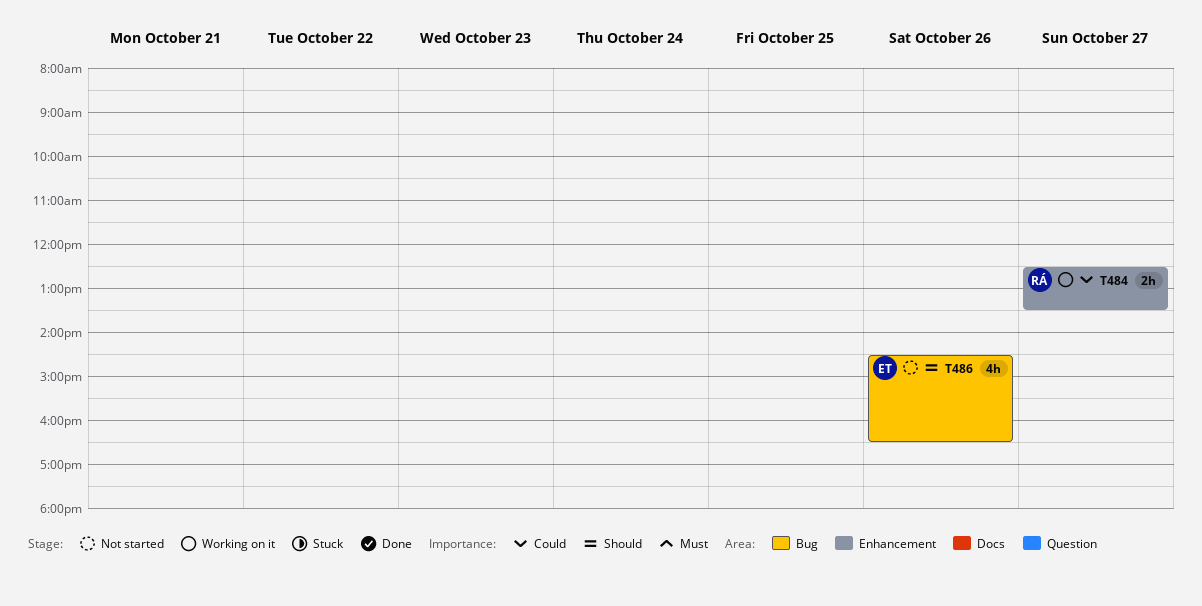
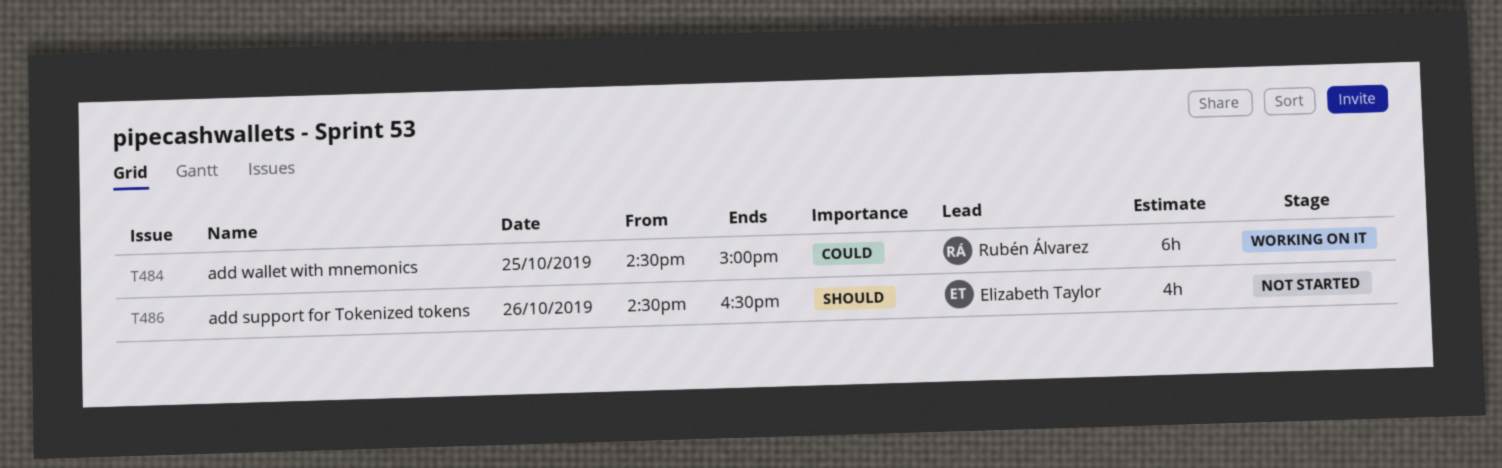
T484, estimate: 2h -> 6h
T484, day: Oct 27 -> Oct 25
T484, begins: 12:30 -> 14:30
T484, ends: 13:30 -> 15:00

